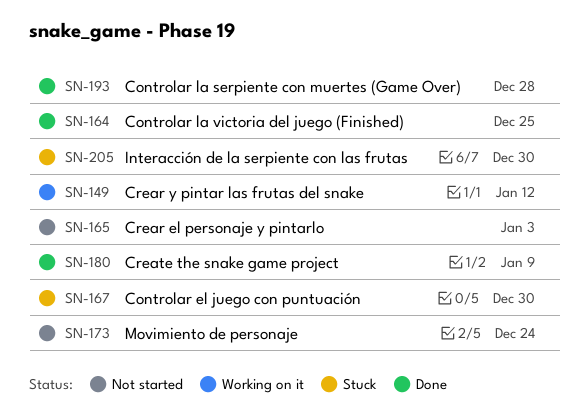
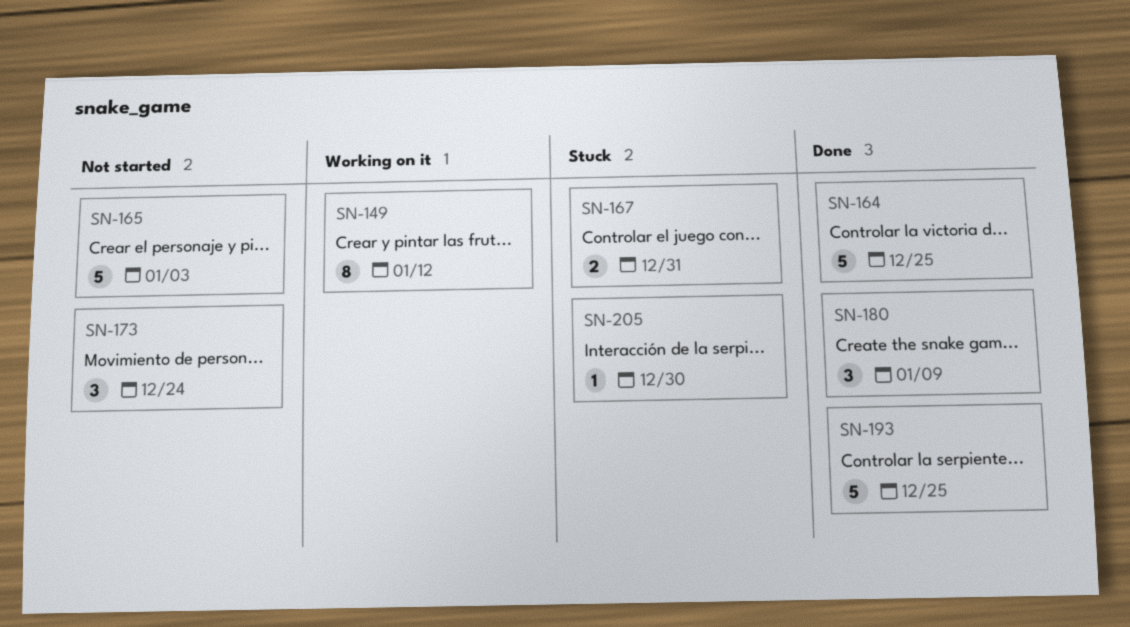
SN-167, due: Dec 30 -> Dec 31
SN-193, due: Dec 28 -> Dec 25

